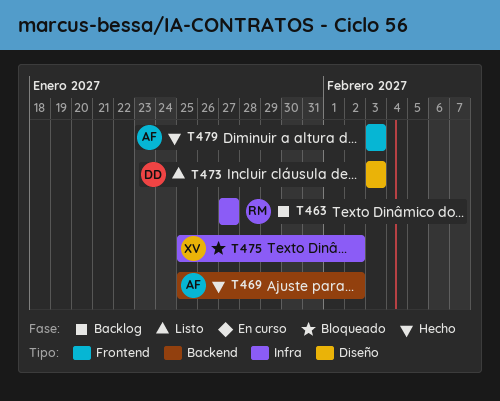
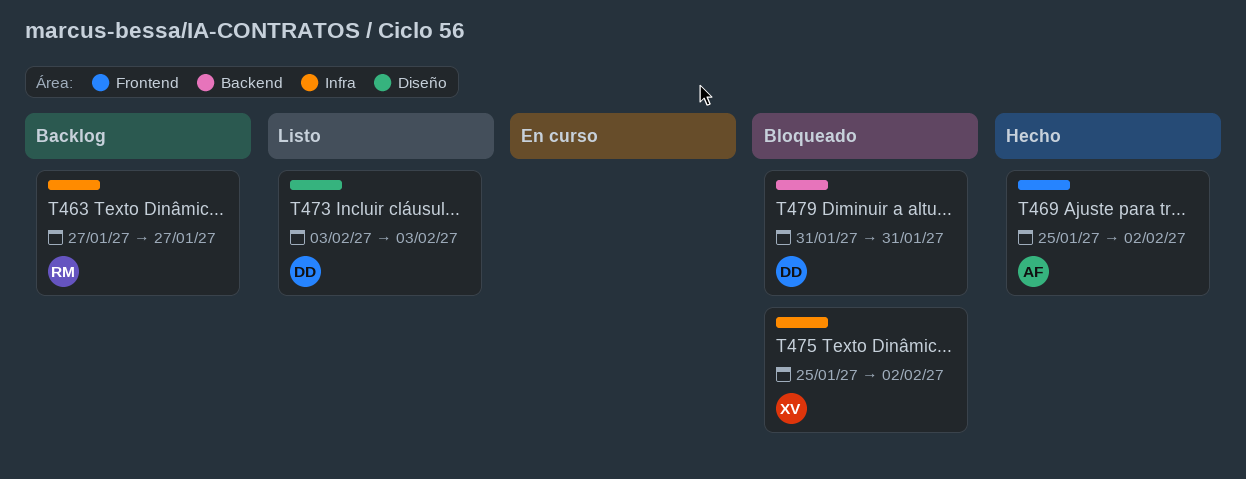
T469, label: Backend -> Frontend
T479, status: Hecho -> Bloqueado
T479, owner: AF -> DD
T479, label: Frontend -> Backend
T479, start: Feb 3 -> Jan 31
T479, due: Feb 3 -> Jan 31

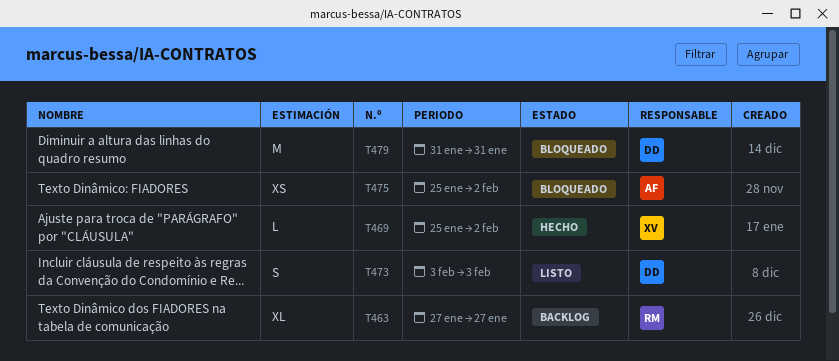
T469, owner: AF -> XV
T475, owner: XV -> AF

